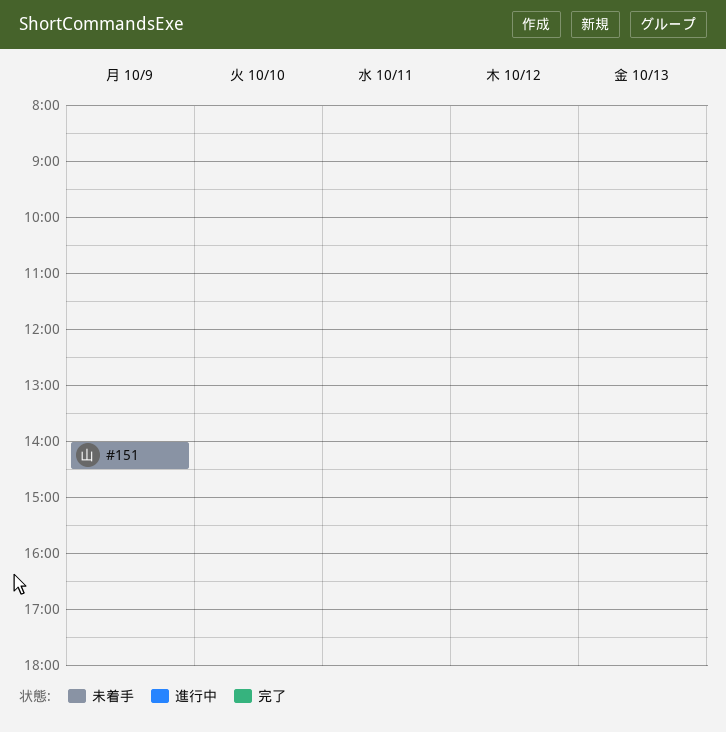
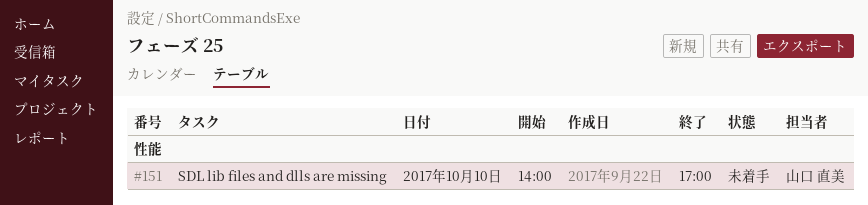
#151, day: Oct 9 -> Oct 10
#151, ends: 14:30 -> 17:00

